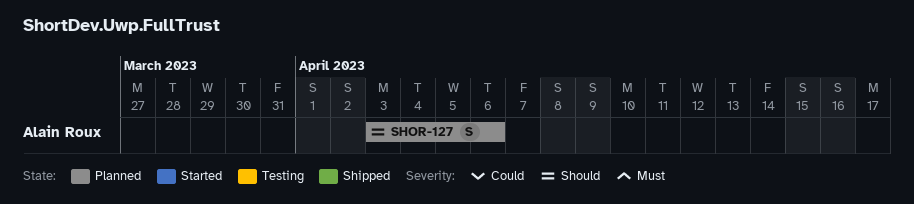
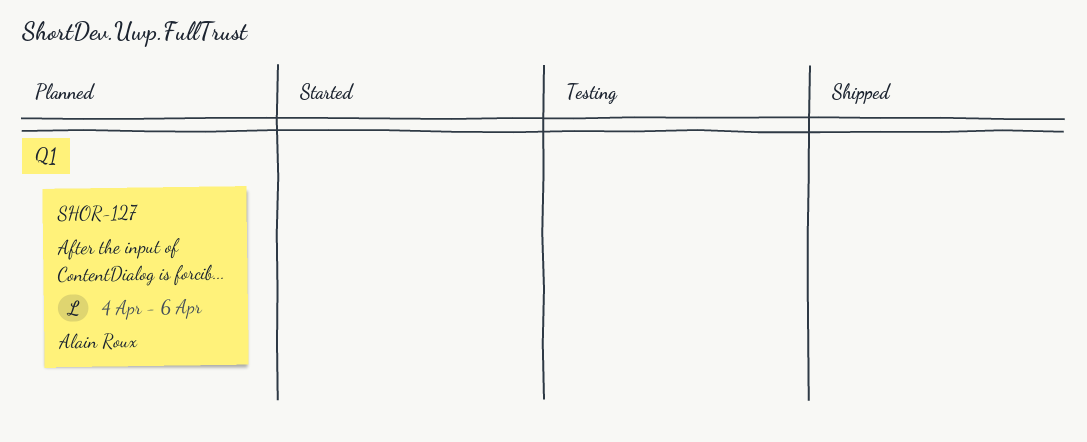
SHOR-127, estimate: S -> L
SHOR-127, start: Apr 3 -> Apr 4

